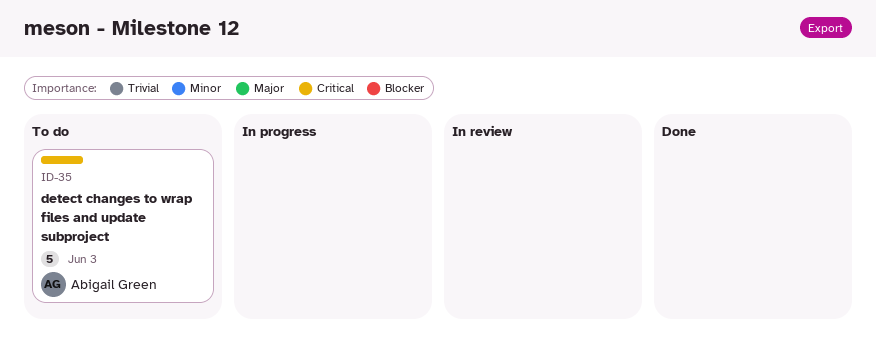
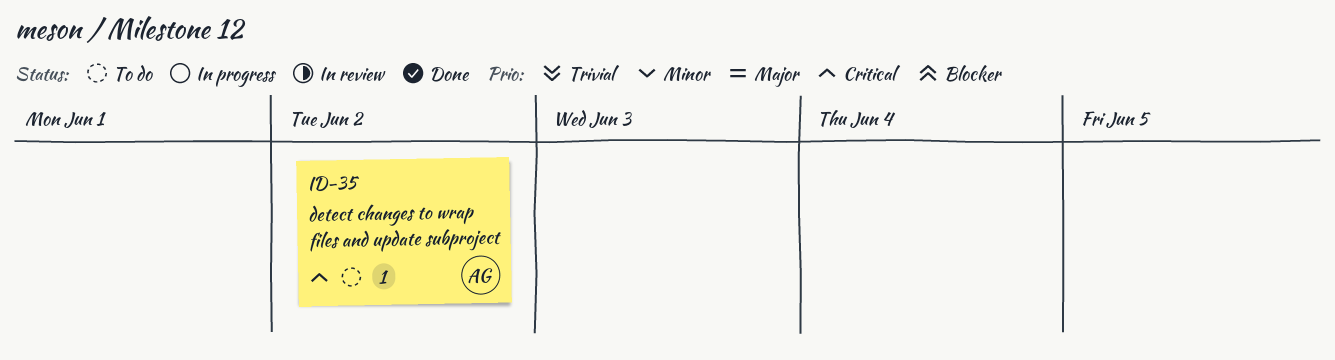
ID-35, estimate: 5 -> 1
ID-35, due: Jun 3 -> Jun 2

